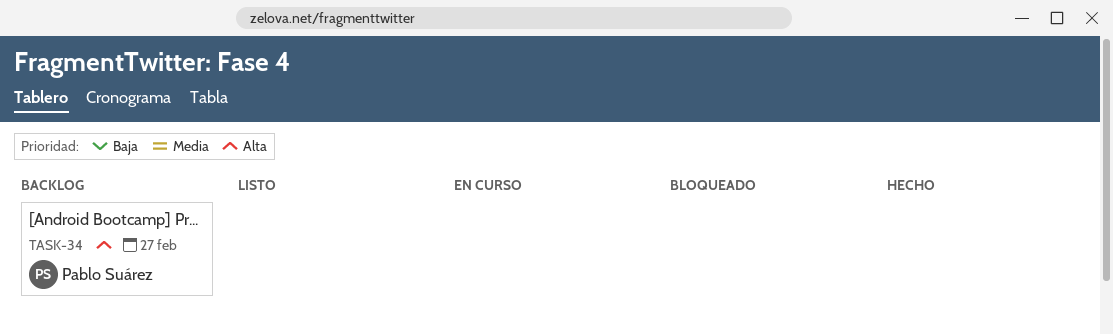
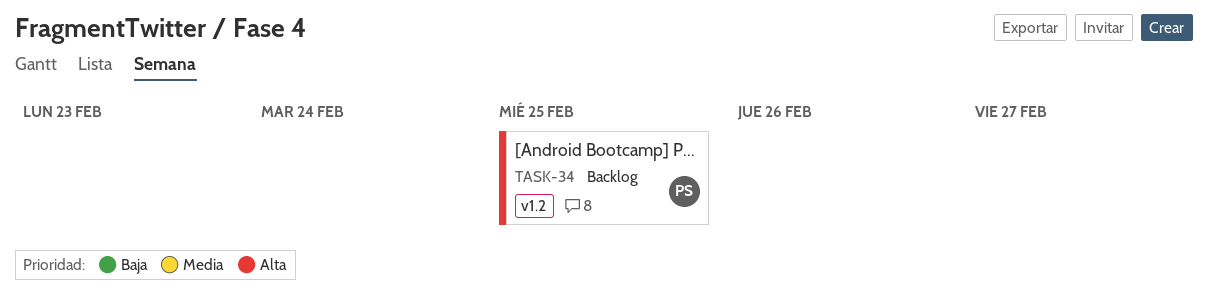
TASK-34, due: Feb 27 -> Feb 25

